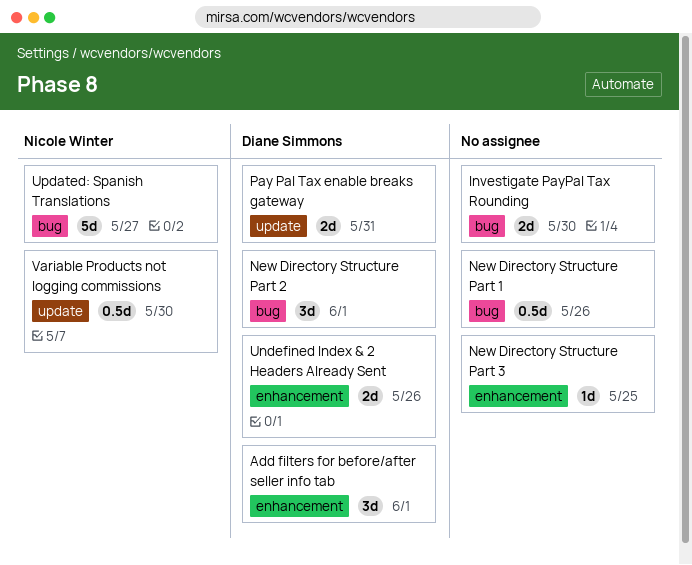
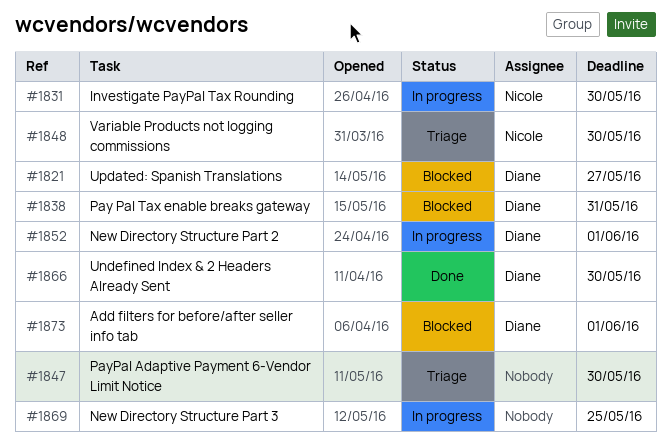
Investigate PayPal Tax Rounding, owner: none -> Nicole Winter
New Directory Structure Part 1: present -> none
PayPal Adaptive Payment 6-Vendor Limit Notice: none -> present
Undefined Index & 2 Headers Already Sent, due: May 26 -> May 30
Updated: Spanish Translations, owner: Nicole Winter -> Diane Simmons

